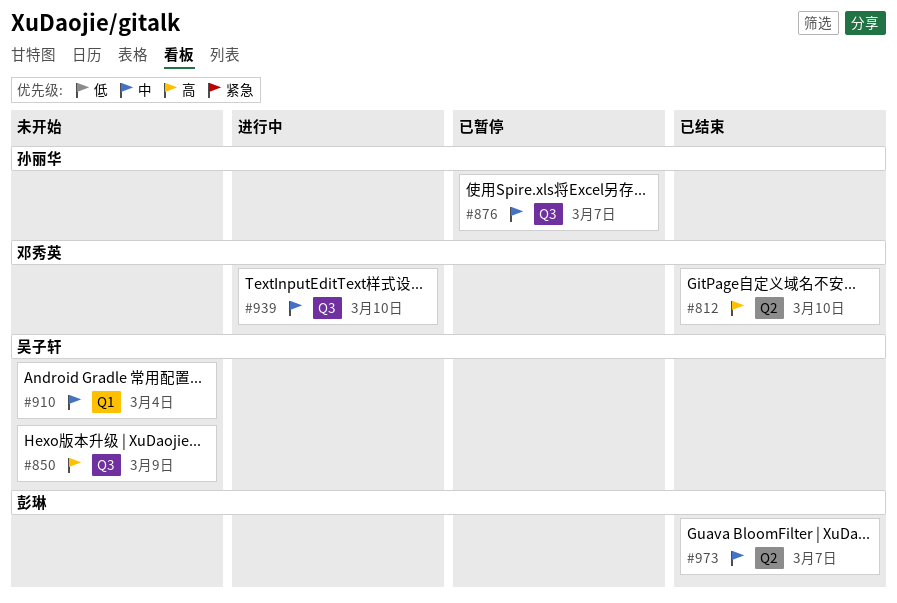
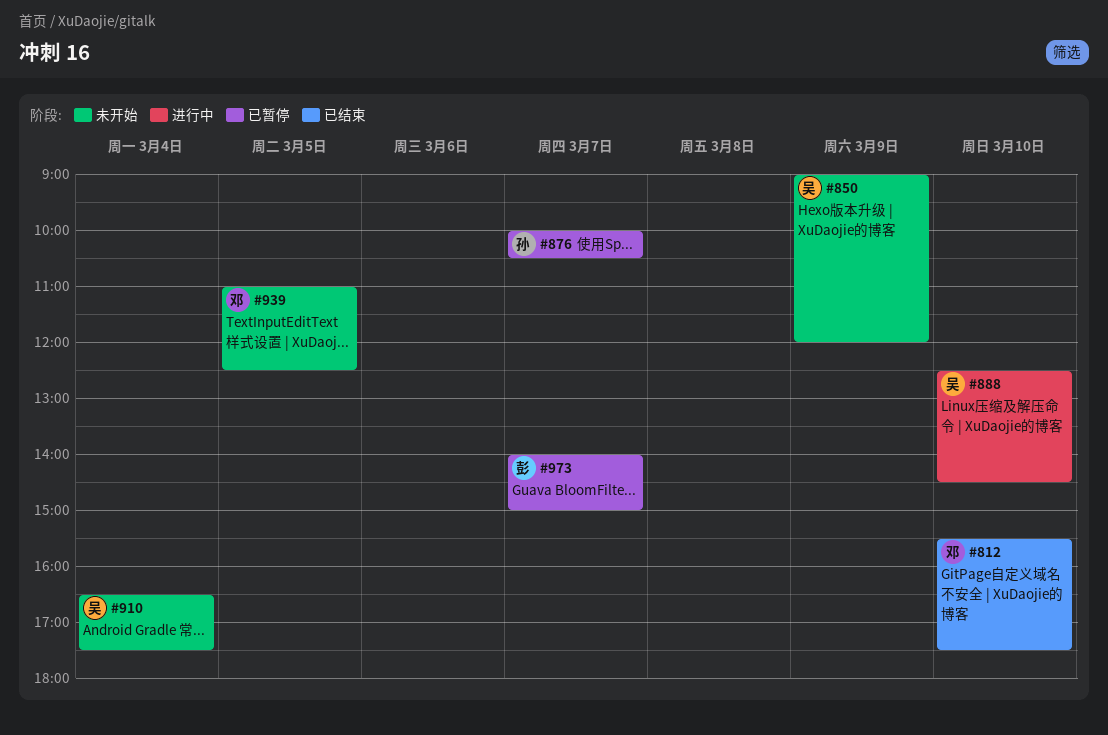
#888: none -> present
#939, status: 进行中 -> 未开始
#939, day: Mar 10 -> Mar 5
#973, status: 已结束 -> 已暂停

